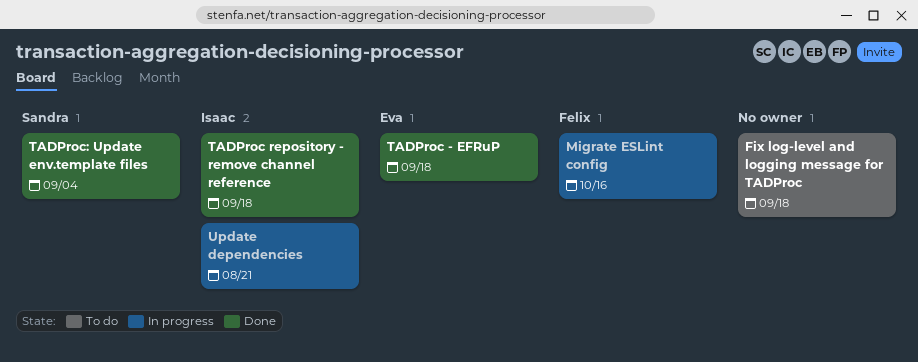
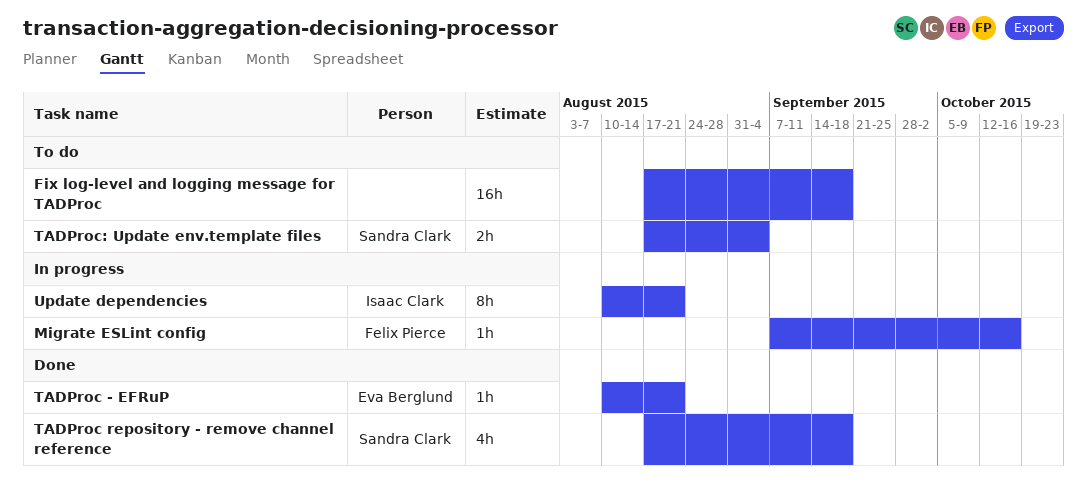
TADProc - EFRuP, due: Sep 18 -> Aug 21
TADProc repository - remove channel reference, owner: Isaac Clark -> Sandra Clark
TADProc: Update env.template files, status: Done -> To do

